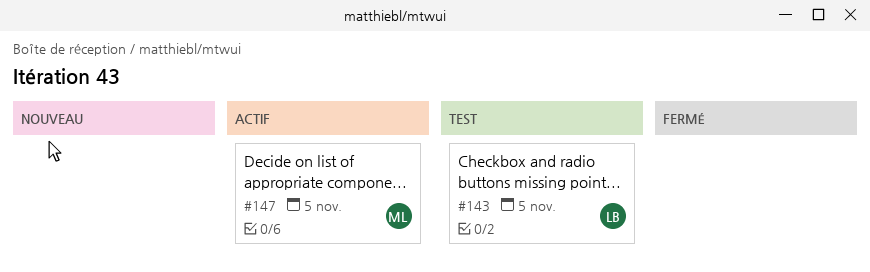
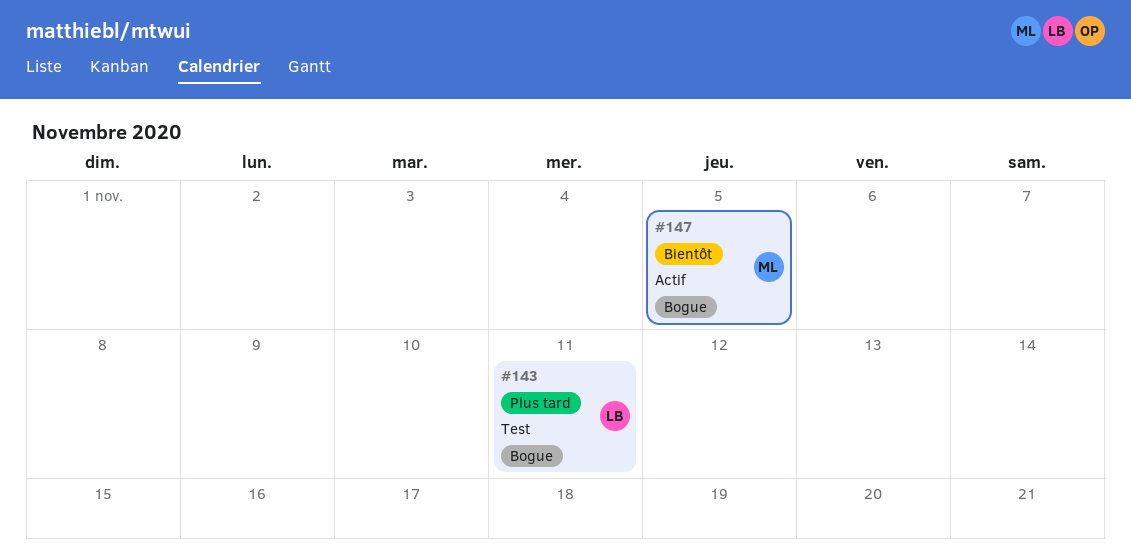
#143, due: Nov 5 -> Nov 11

